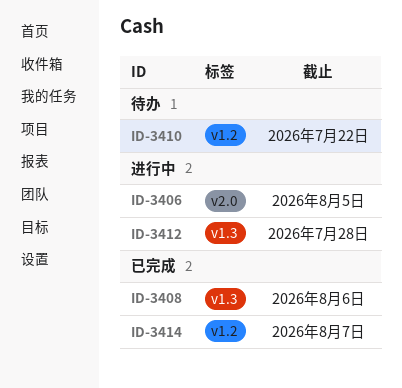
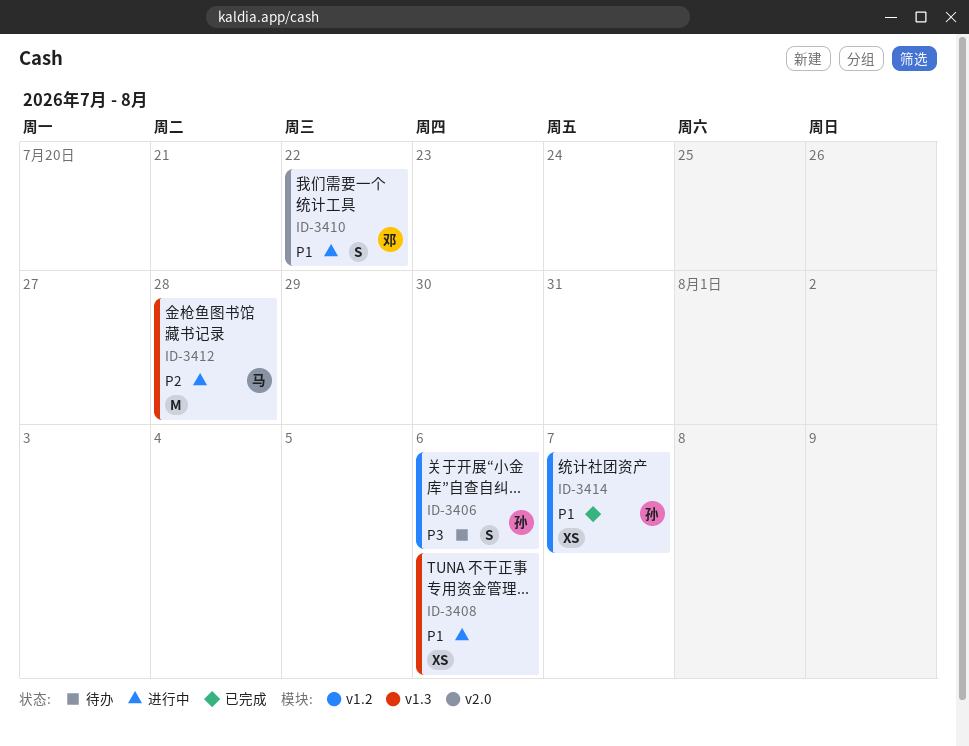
ID-3406, status: 进行中 -> 待办
ID-3406, label: v2.0 -> v1.2
ID-3406, due: Aug 5 -> Aug 6
ID-3408, status: 已完成 -> 进行中
ID-3410, status: 待办 -> 进行中
ID-3410, label: v1.2 -> v2.0

